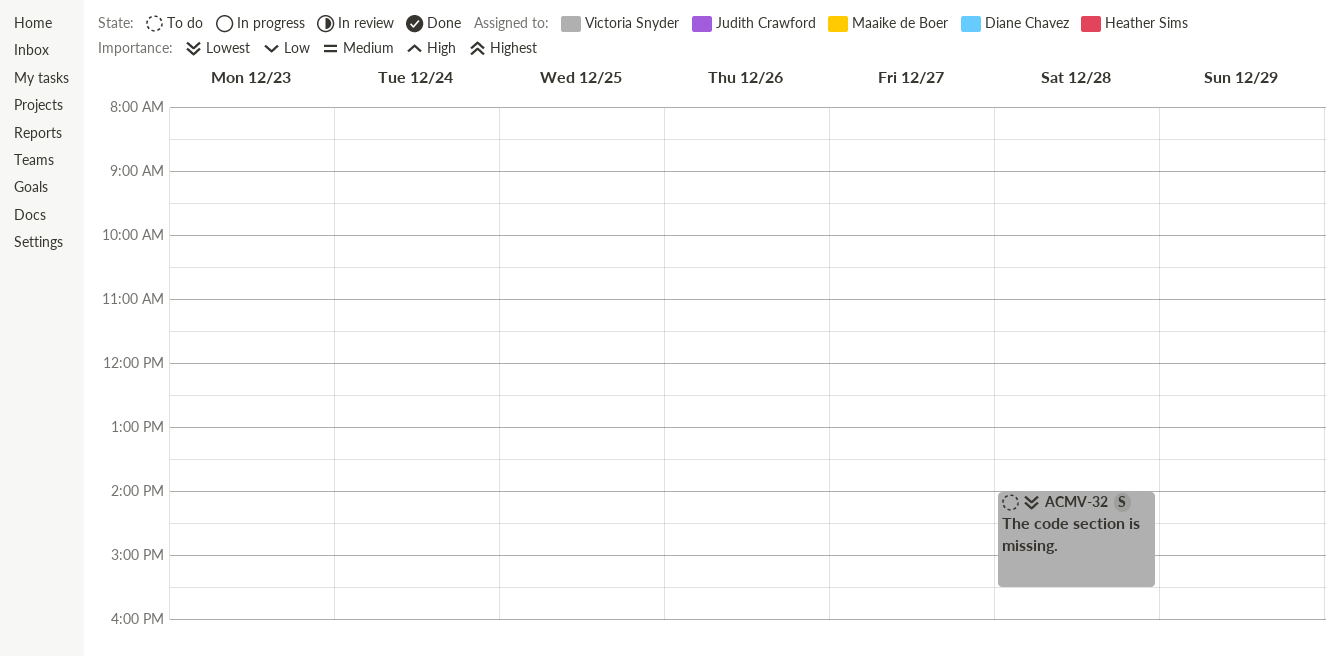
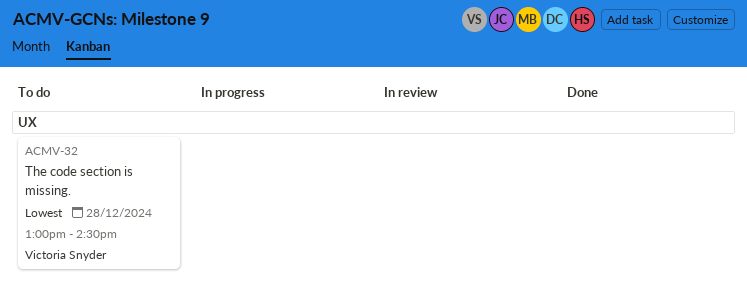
ACMV-32, begins: 14:00 -> 13:00
ACMV-32, ends: 15:30 -> 14:30

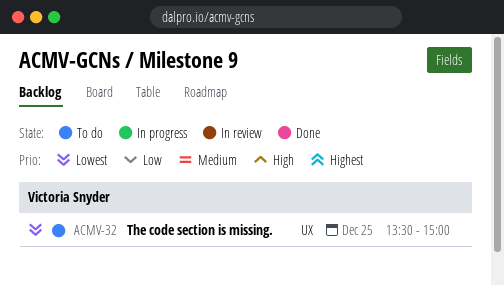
ACMV-32, day: Dec 28 -> Dec 25
ACMV-32, begins: 13:00 -> 13:30
ACMV-32, ends: 14:30 -> 15:00

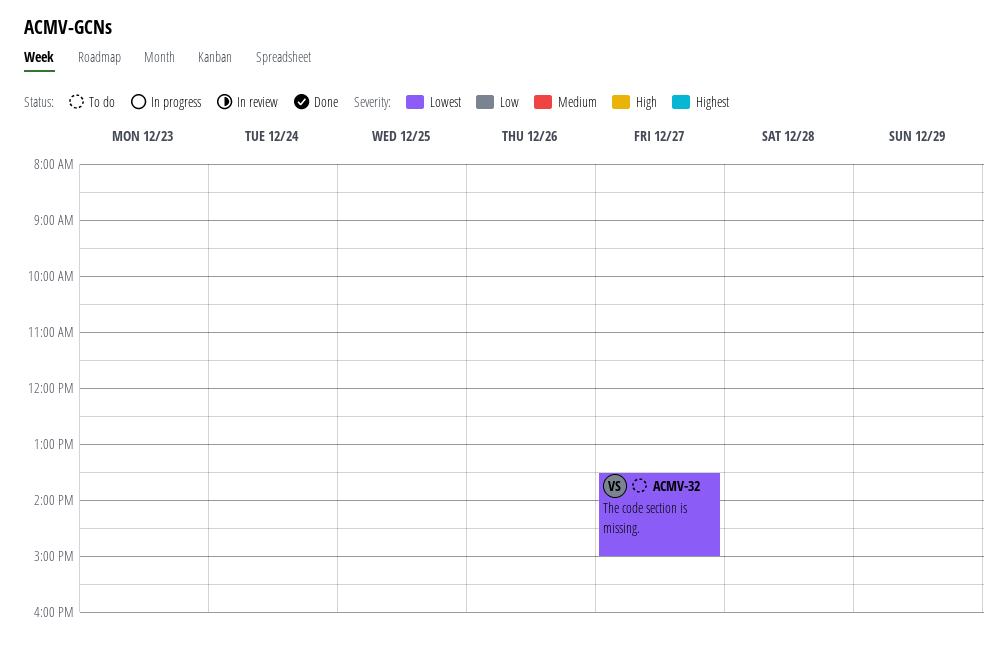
ACMV-32, day: Dec 25 -> Dec 27

